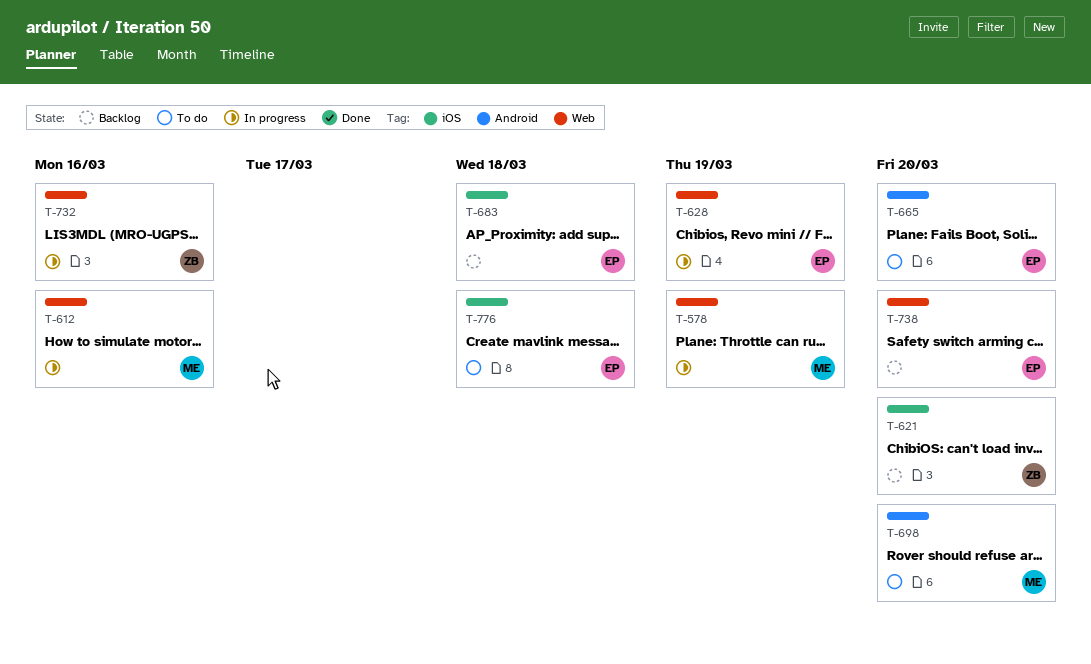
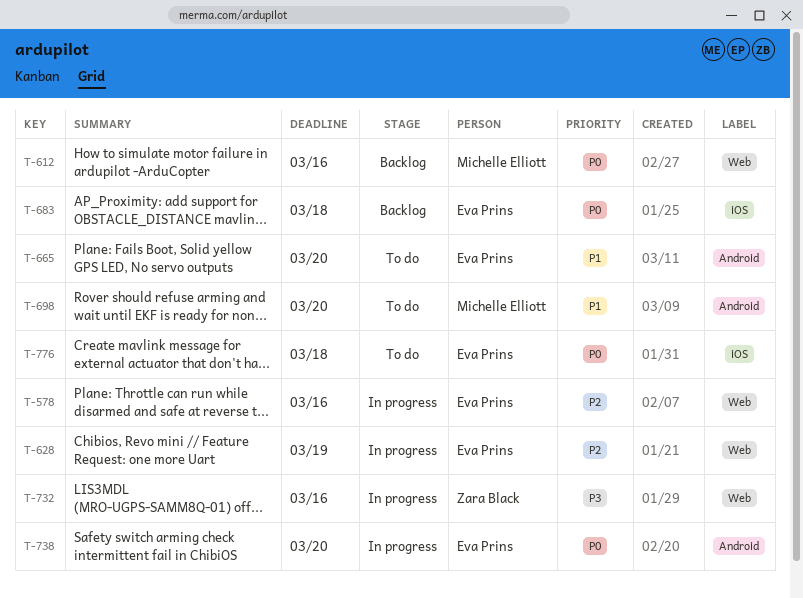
T-578, owner: Michelle Elliott -> Eva Prins
T-578, due: Mar 19 -> Mar 16
T-612, status: In progress -> Backlog
T-621: present -> none
T-738, status: Backlog -> In progress
T-738, label: Web -> Android

